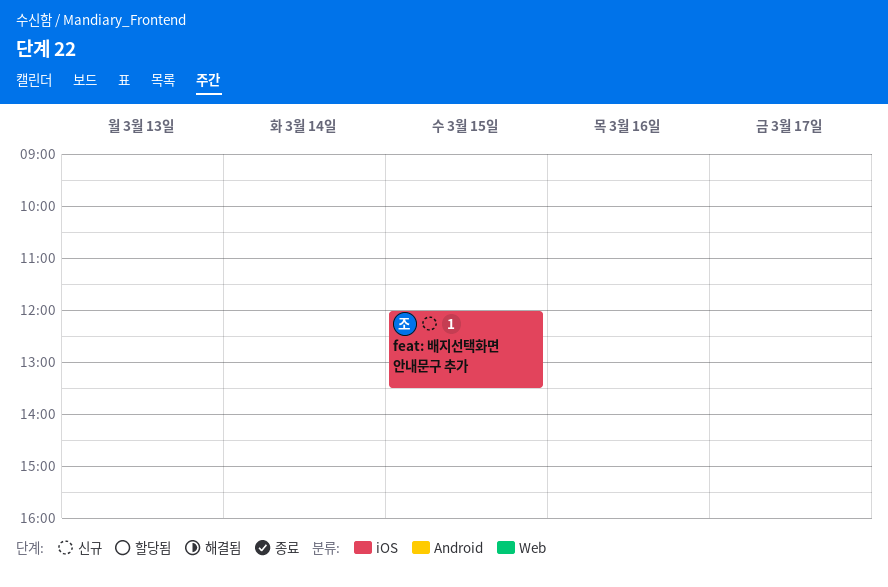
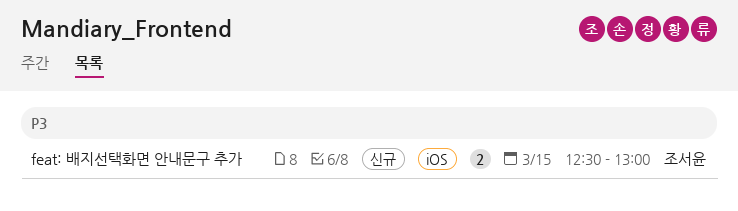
feat: 배지선택화면 안내문구 추가, estimate: 1 -> 2
feat: 배지선택화면 안내문구 추가, begins: 12:00 -> 12:30
feat: 배지선택화면 안내문구 추가, ends: 13:30 -> 13:00

